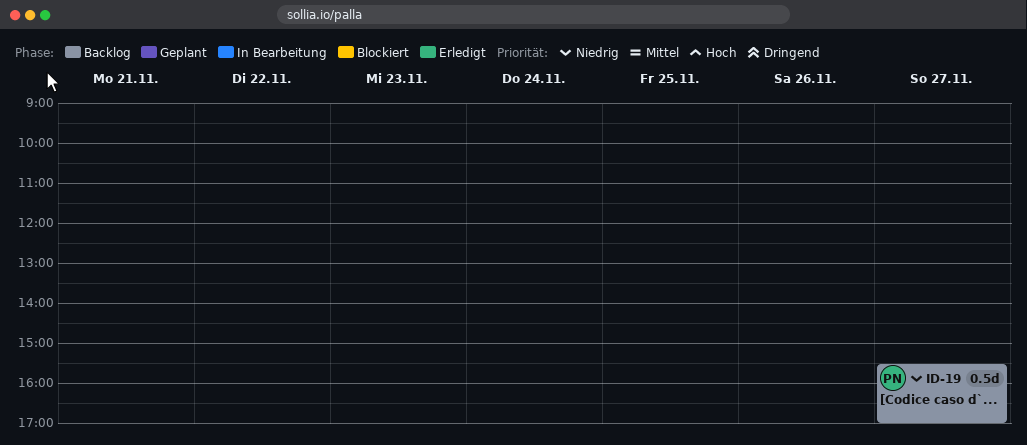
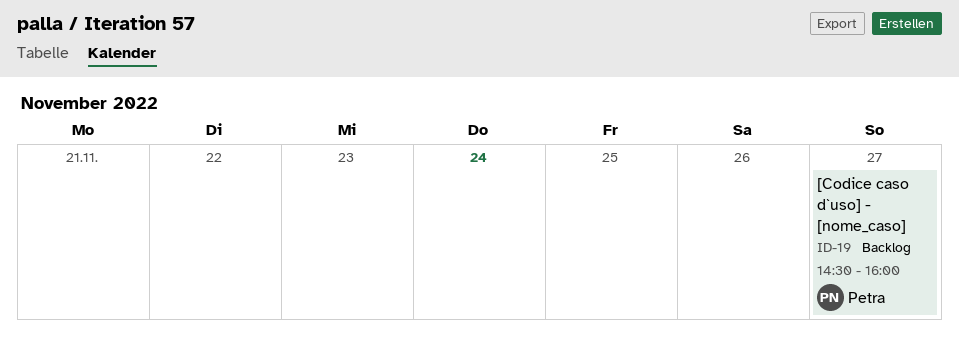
ID-19, begins: 15:30 -> 14:30
ID-19, ends: 17:00 -> 16:00

